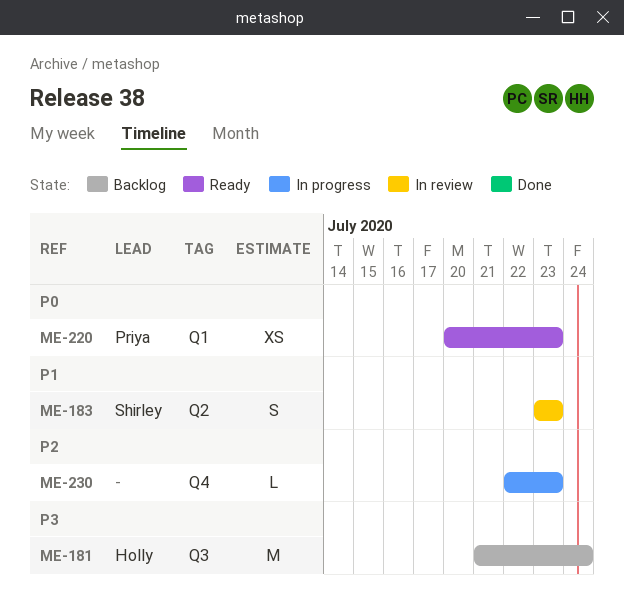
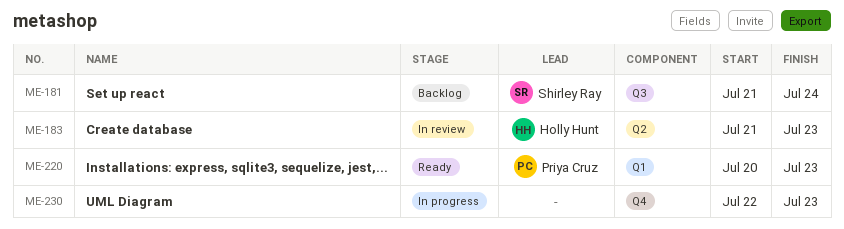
ME-181, owner: Holly Hunt -> Shirley Ray
ME-183, owner: Shirley Ray -> Holly Hunt
ME-183, start: Jul 23 -> Jul 21

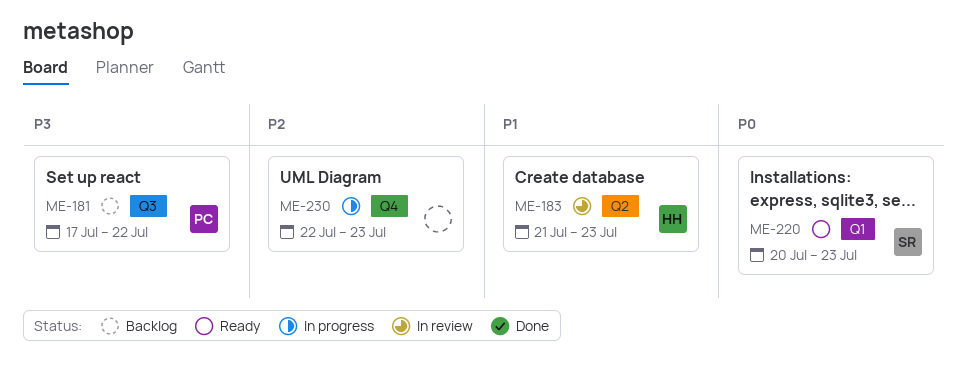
ME-181, owner: Shirley Ray -> Priya Cruz
ME-181, start: Jul 21 -> Jul 17
ME-181, due: Jul 24 -> Jul 22
ME-220, owner: Priya Cruz -> Shirley Ray

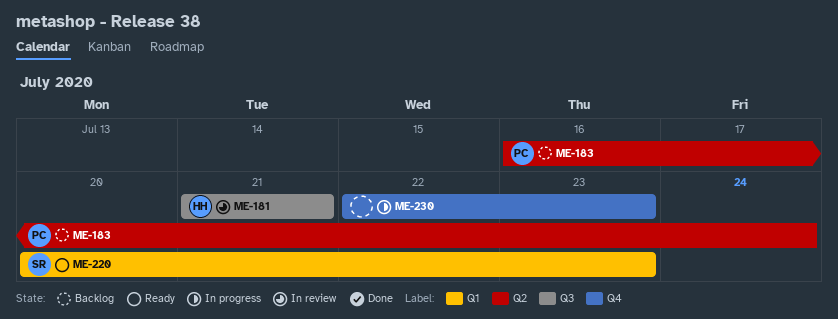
ME-181, status: Backlog -> In review
ME-181, owner: PC -> HH
ME-181, start: Jul 17 -> Jul 21
ME-181, due: Jul 22 -> Jul 21
ME-183, status: In review -> Backlog
ME-183, owner: HH -> PC
ME-183, start: Jul 21 -> Jul 16
ME-183, due: Jul 23 -> Jul 24

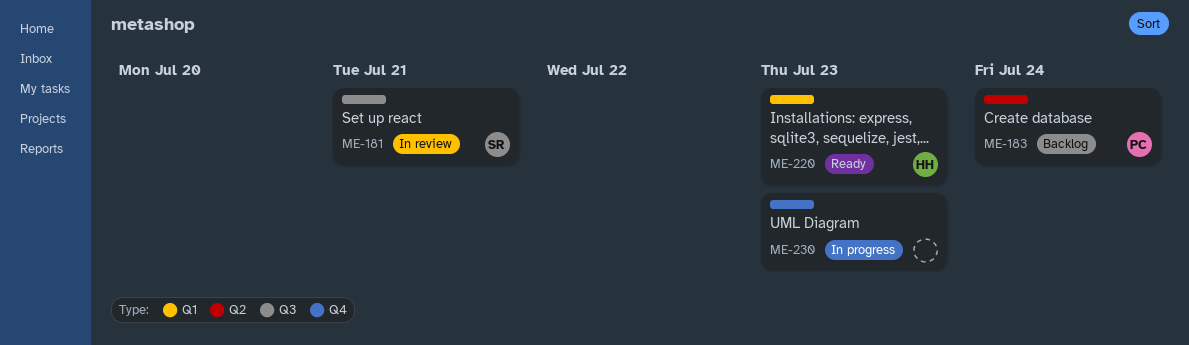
ME-181, owner: HH -> SR
ME-220, owner: SR -> HH

